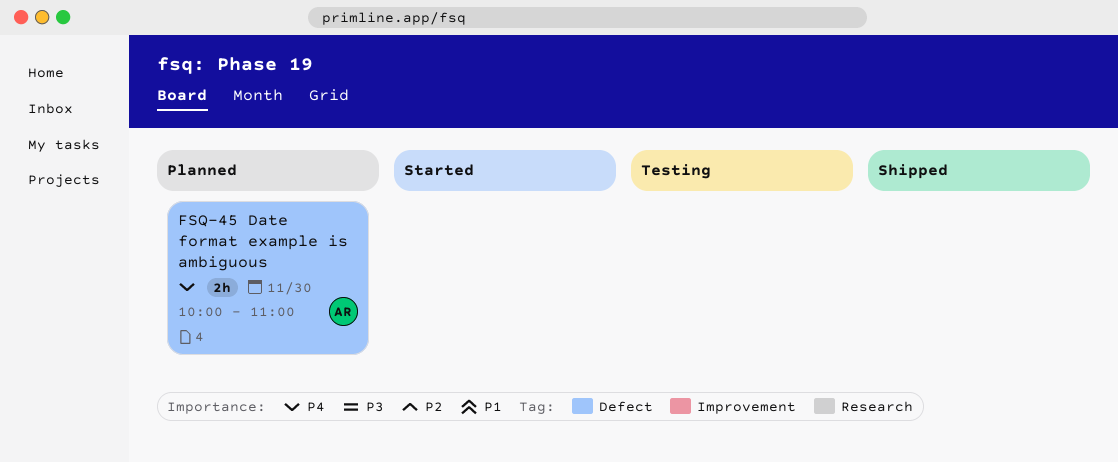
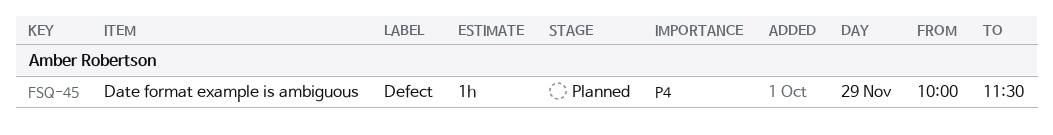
FSQ-45, estimate: 2h -> 1h
FSQ-45, day: Nov 30 -> Nov 29
FSQ-45, ends: 11:00 -> 11:30

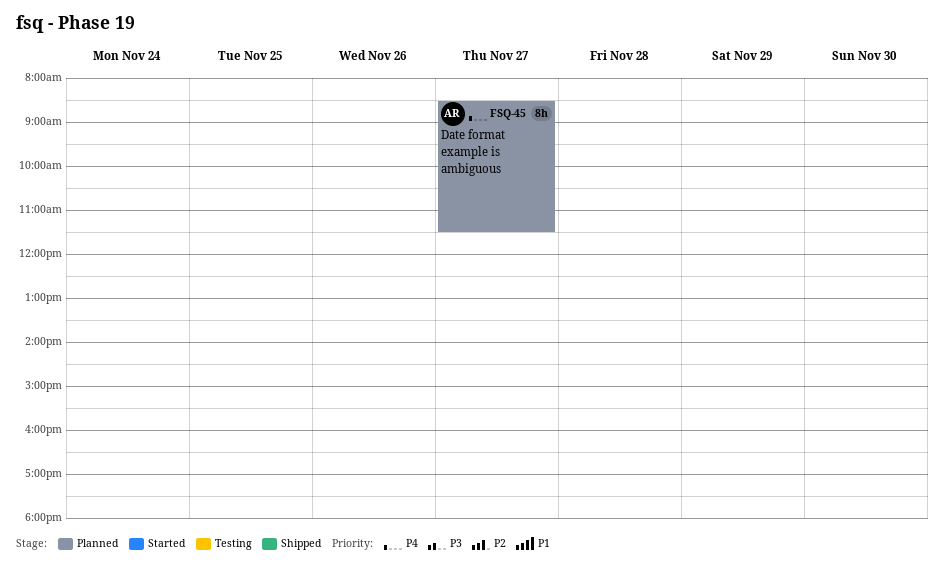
FSQ-45, estimate: 1h -> 8h
FSQ-45, day: Nov 29 -> Nov 27
FSQ-45, begins: 10:00 -> 08:30

